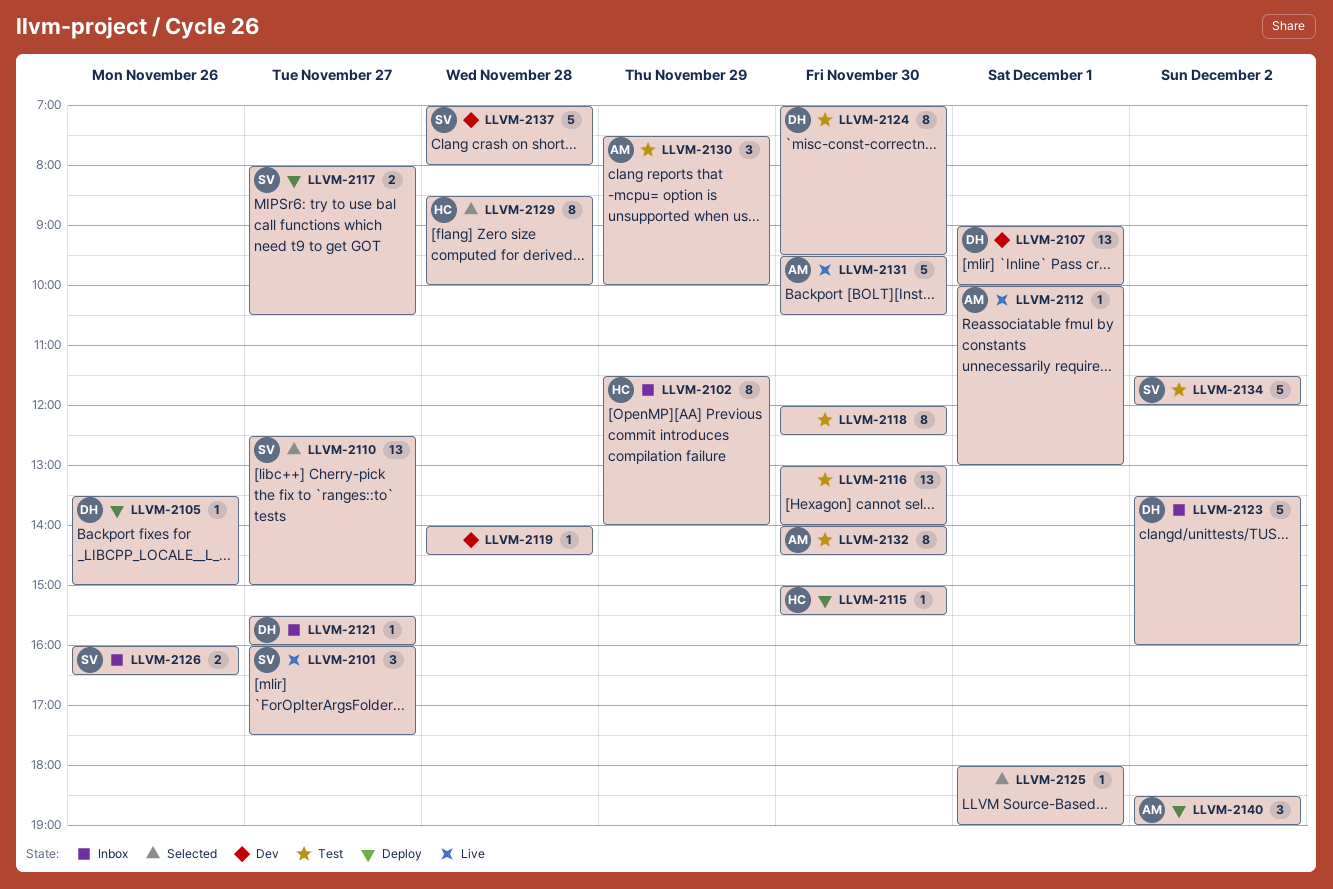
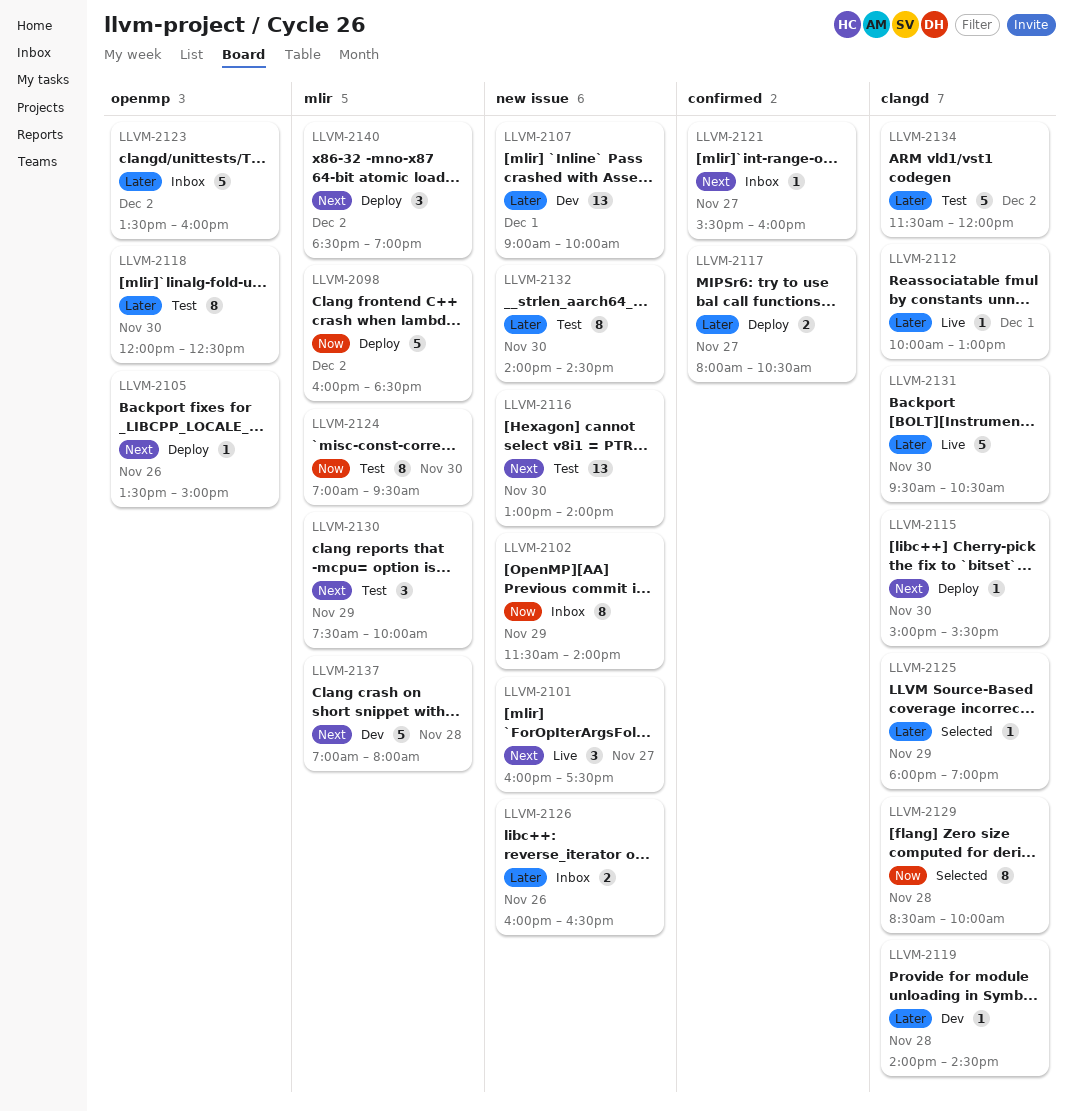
LLVM-2098: none -> present
LLVM-2110: present -> none
LLVM-2125, day: Dec 1 -> Nov 29

